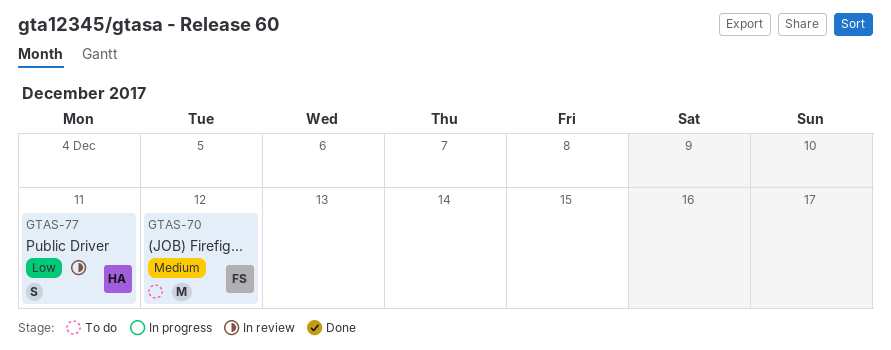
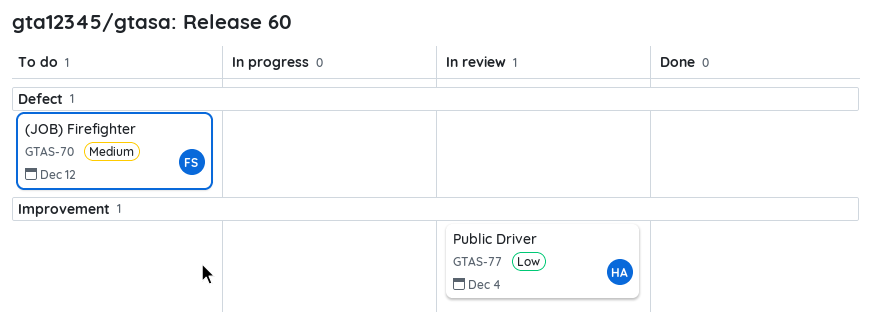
GTAS-77, due: Dec 11 -> Dec 4

